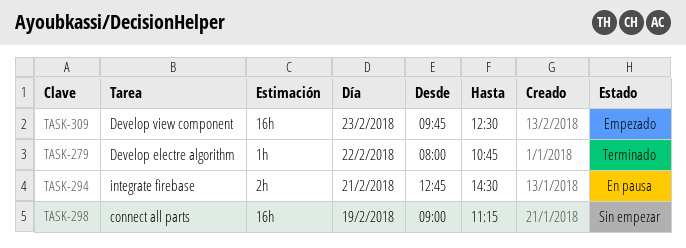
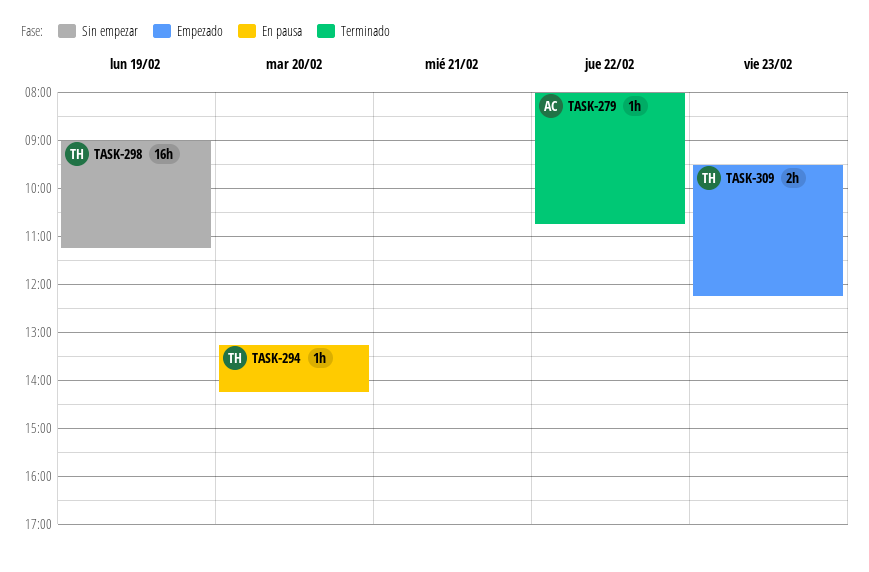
TASK-294, estimate: 2h -> 1h
TASK-294, day: Feb 21 -> Feb 20
TASK-294, begins: 12:45 -> 13:15
TASK-294, ends: 14:30 -> 14:15
TASK-309, estimate: 16h -> 2h
TASK-309, begins: 09:45 -> 09:30
TASK-309, ends: 12:30 -> 12:15

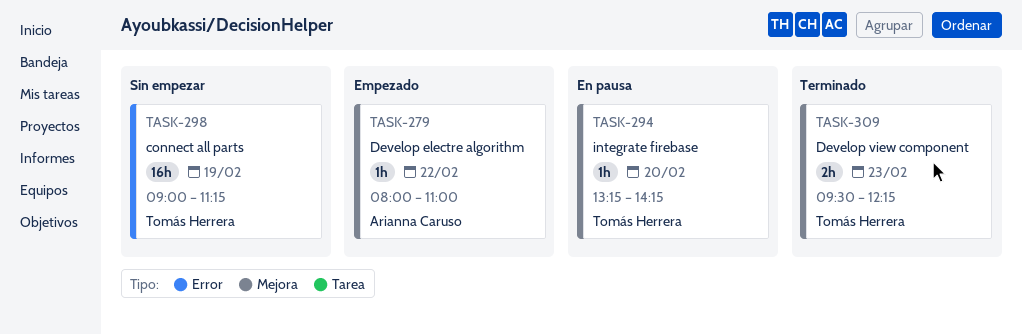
TASK-279, status: Terminado -> Empezado
TASK-279, ends: 10:45 -> 11:00
TASK-309, status: Empezado -> Terminado

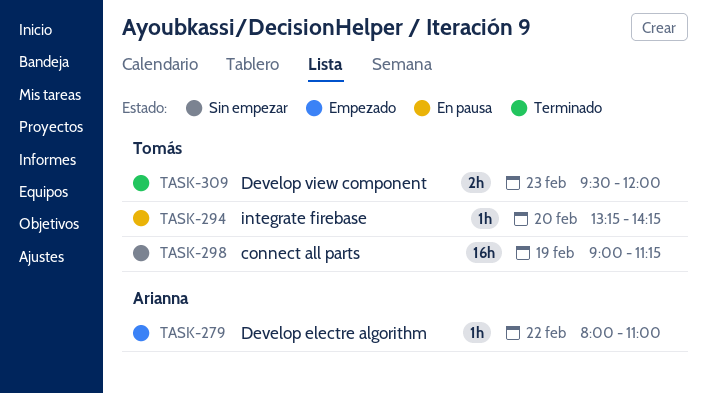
TASK-309, ends: 12:15 -> 12:00

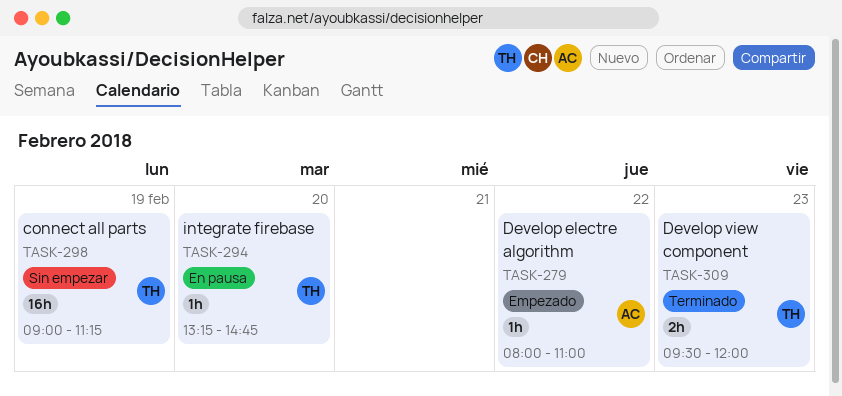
TASK-294, ends: 14:15 -> 14:45

